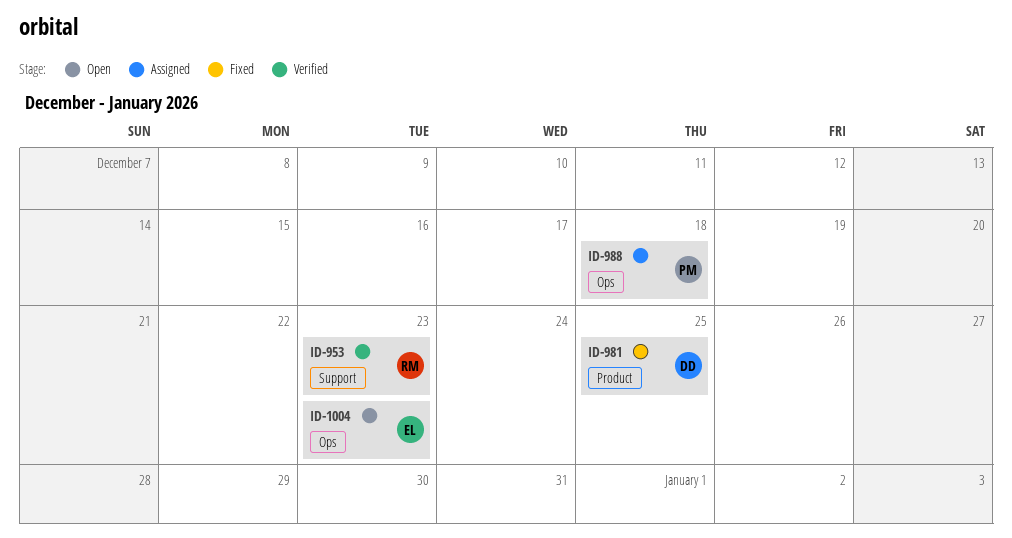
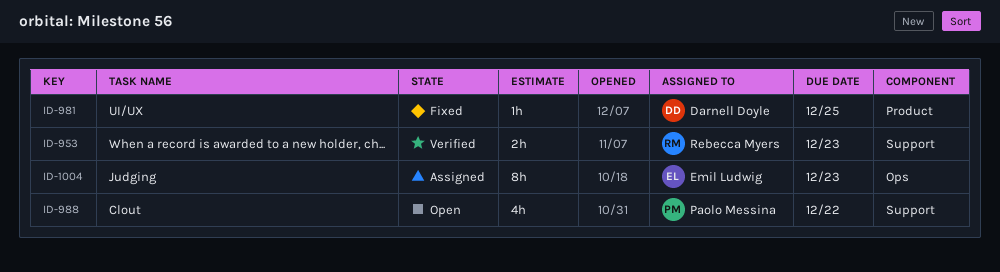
ID-988, status: Assigned -> Open
ID-988, label: Ops -> Support
ID-988, due: Dec 18 -> Dec 22
ID-1004, status: Open -> Assigned

